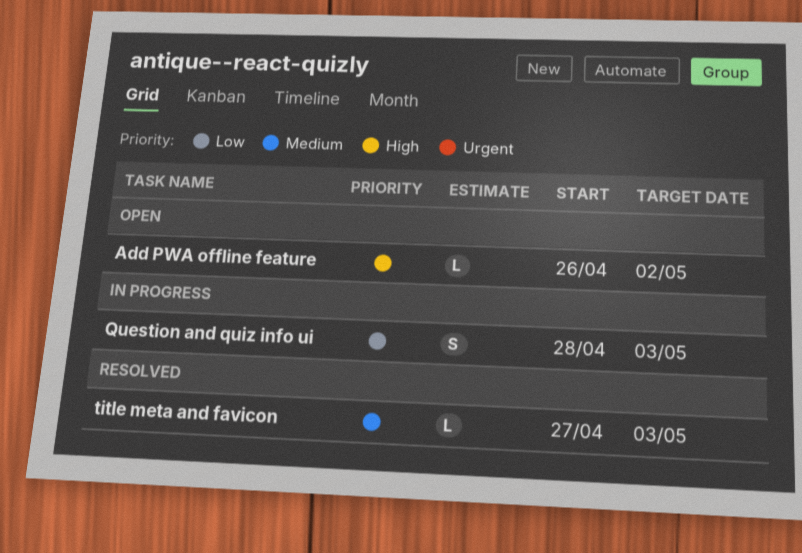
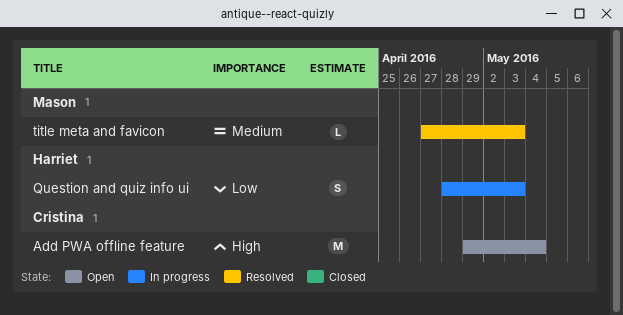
Add PWA offline feature, estimate: L -> M
Add PWA offline feature, start: Apr 26 -> Apr 29
Add PWA offline feature, due: May 2 -> May 4

